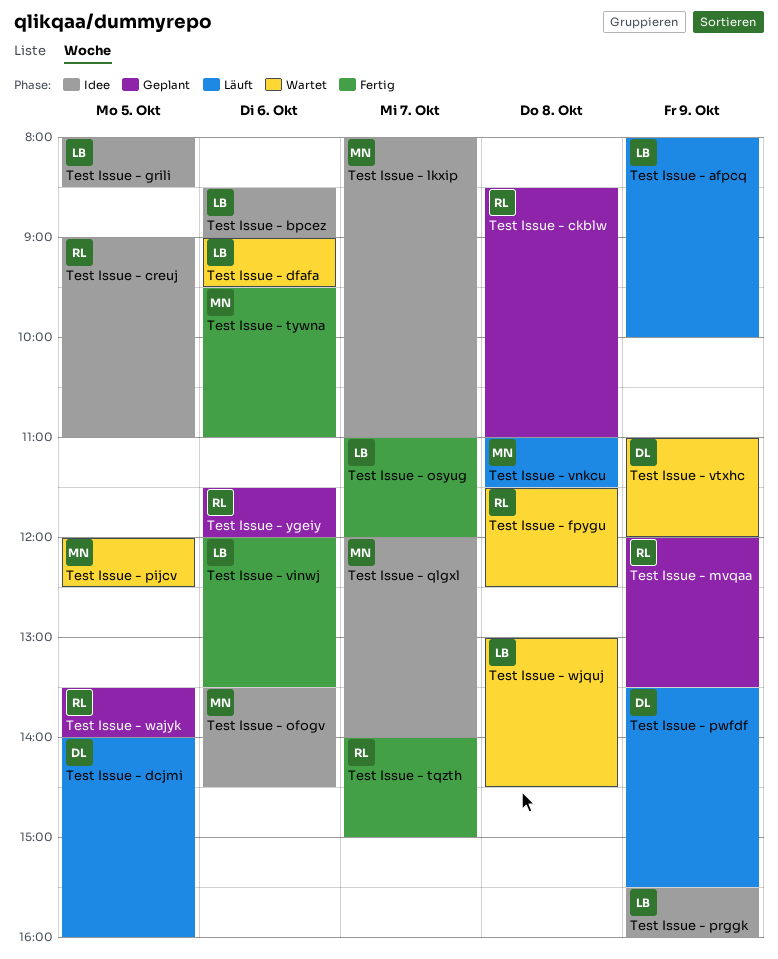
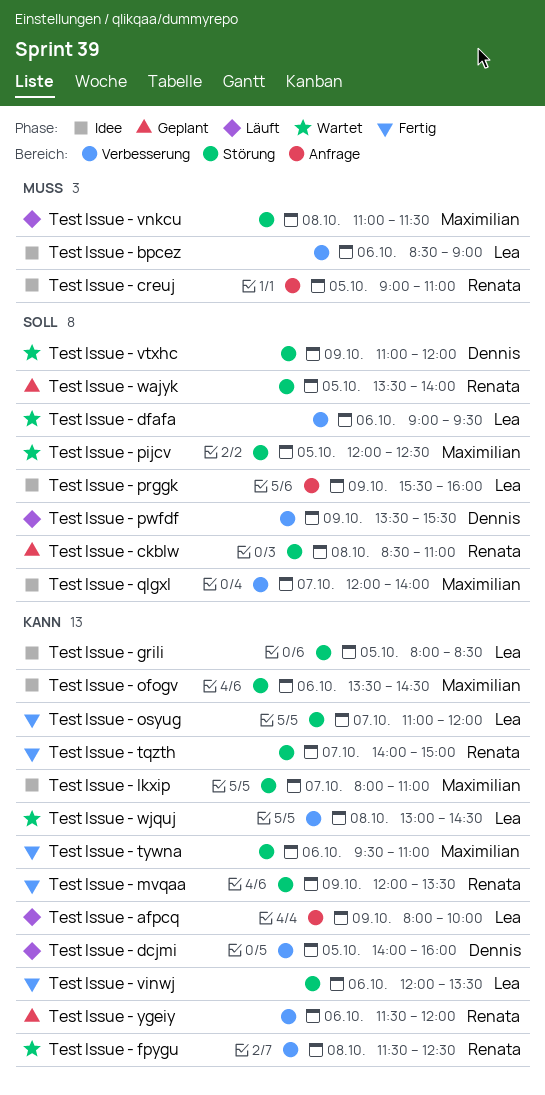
Test Issue - mvqaa, status: Geplant -> Fertig

